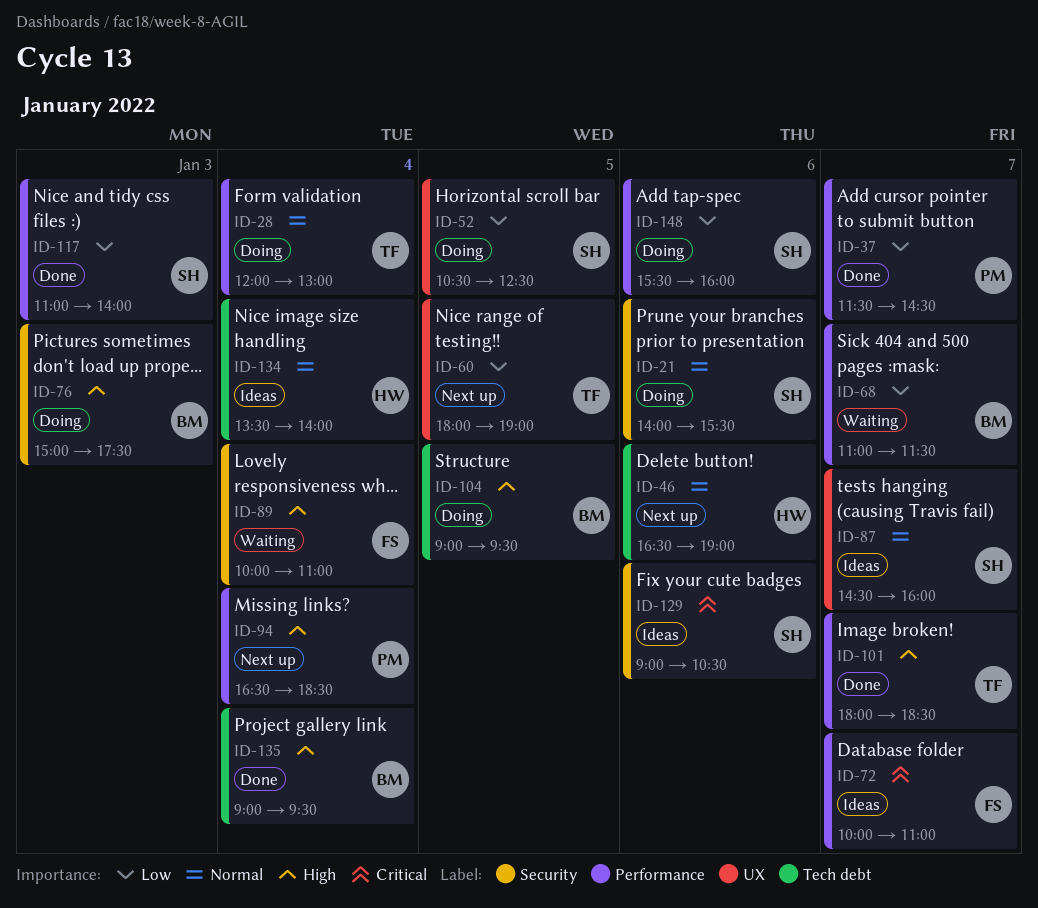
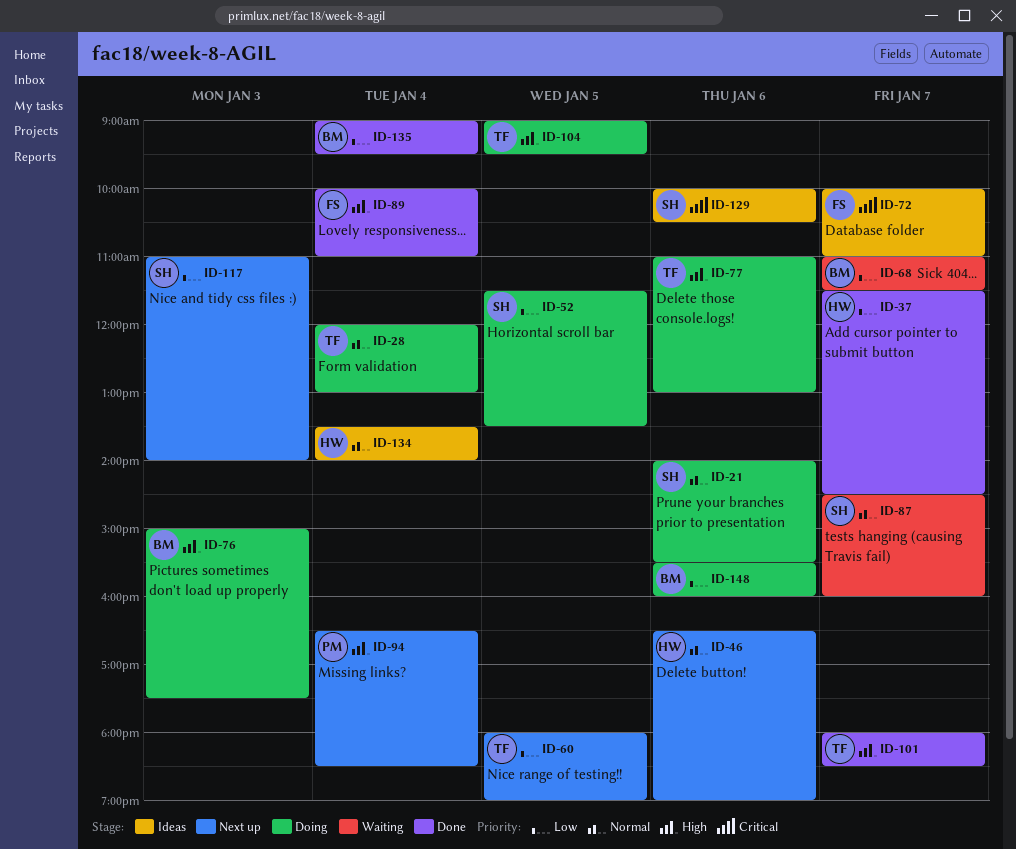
ID-37, owner: PM -> HW
ID-52, begins: 10:30 -> 11:30
ID-52, ends: 12:30 -> 13:30
ID-77: none -> present
ID-87, status: Ideas -> Waiting
ID-89, status: Waiting -> Done
ID-104, owner: BM -> TF
ID-117, status: Done -> Next up
ID-129, begins: 09:00 -> 10:00
ID-135, priority: High -> Low
ID-148, owner: SH -> BM

